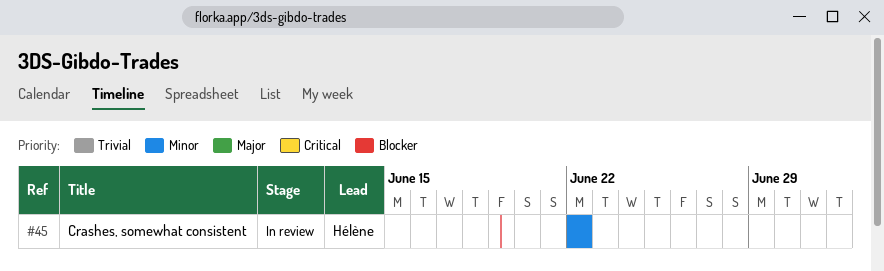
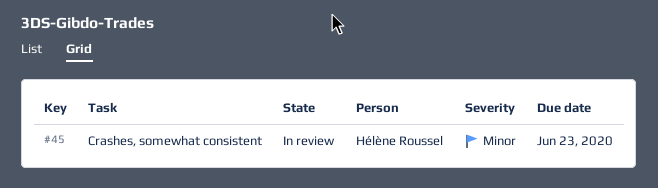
#45, due: Jun 22 -> Jun 23

